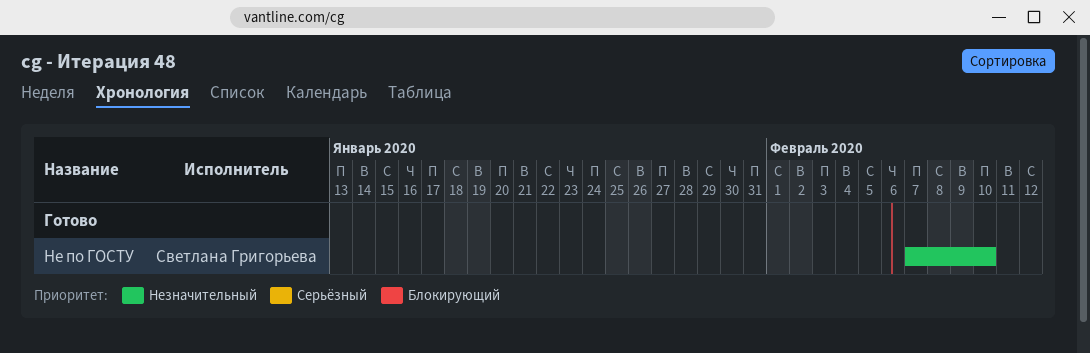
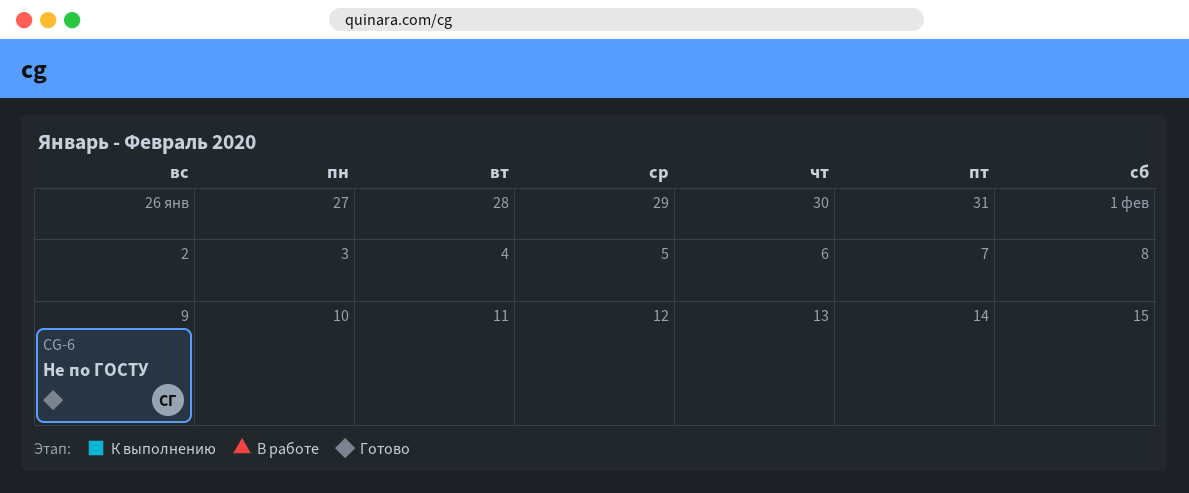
Не по ГОСТУ, due: Feb 10 -> Feb 9

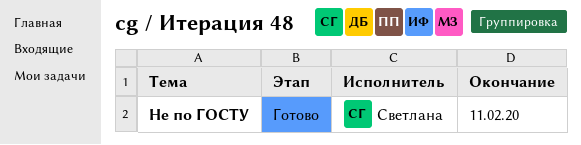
Не по ГОСТУ, due: Feb 9 -> Feb 11

